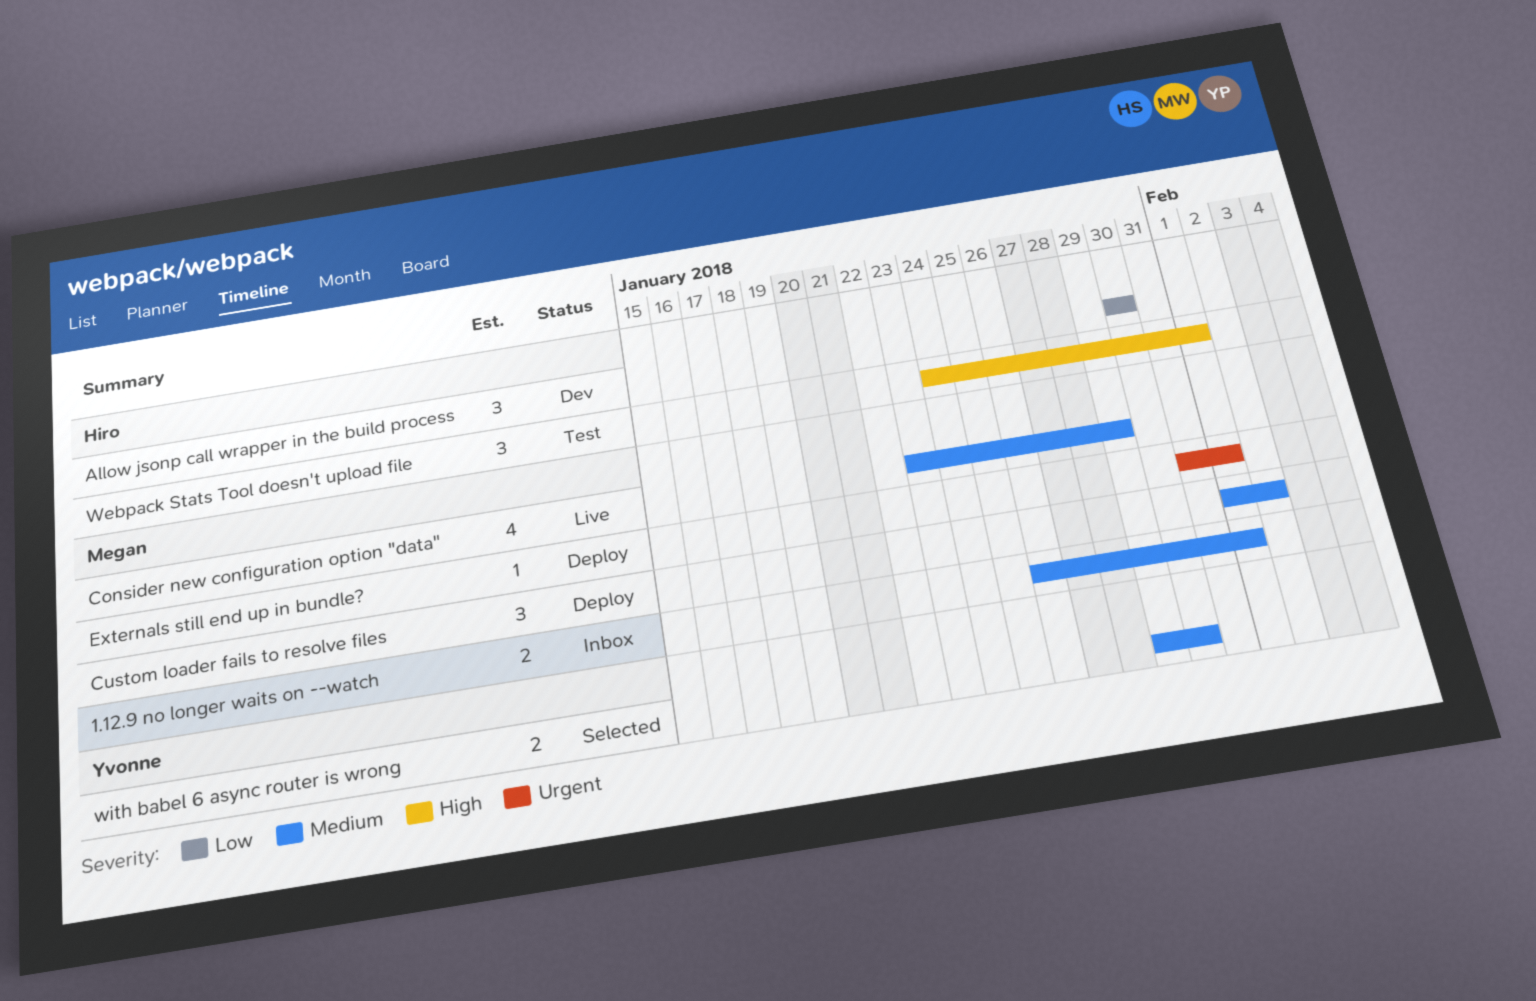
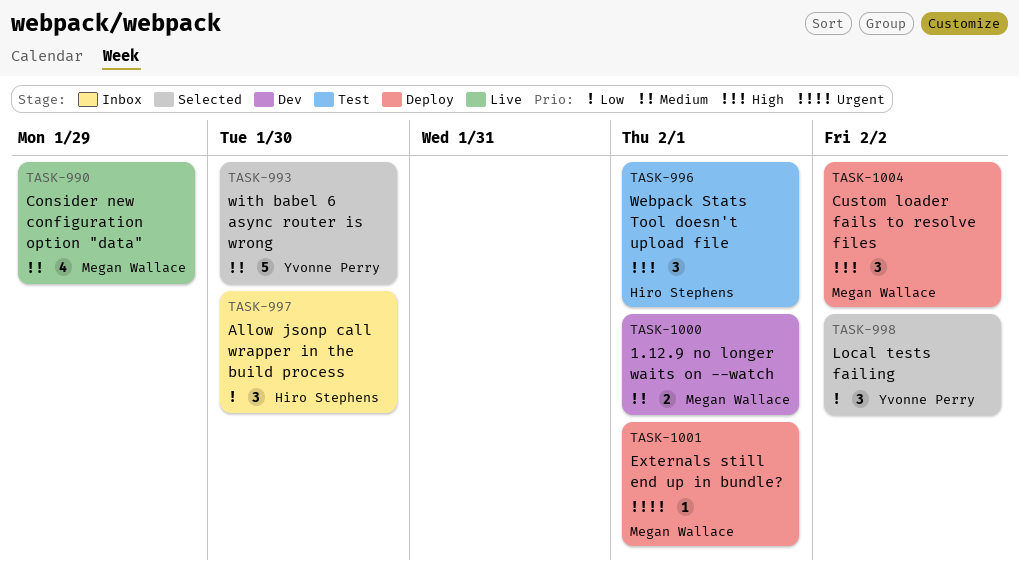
1.12.9 no longer waits on --watch, status: Inbox -> Dev
Allow jsonp call wrapper in the build process, status: Dev -> Inbox
Custom loader fails to resolve files, priority: Medium -> High
Local tests failing: none -> present
with babel 6 async router is wrong, estimate: 2 -> 5

